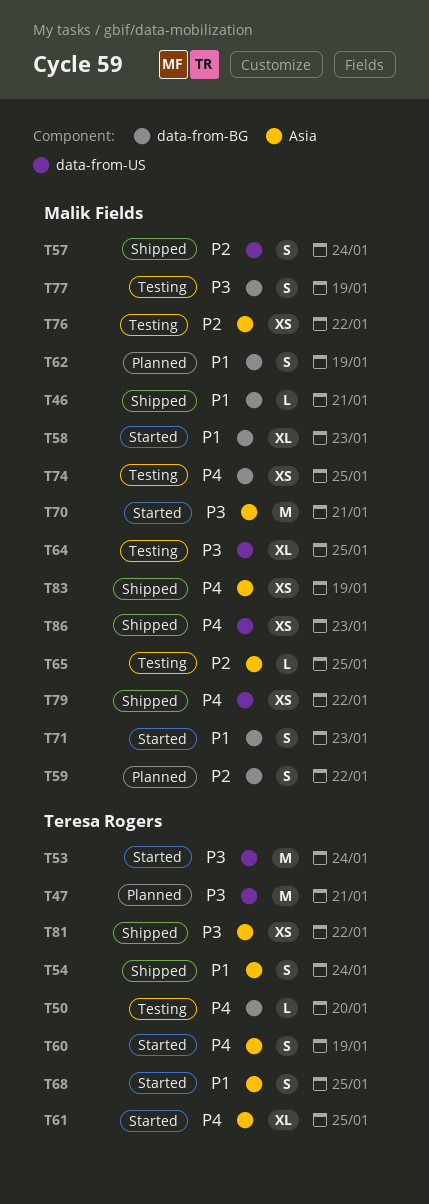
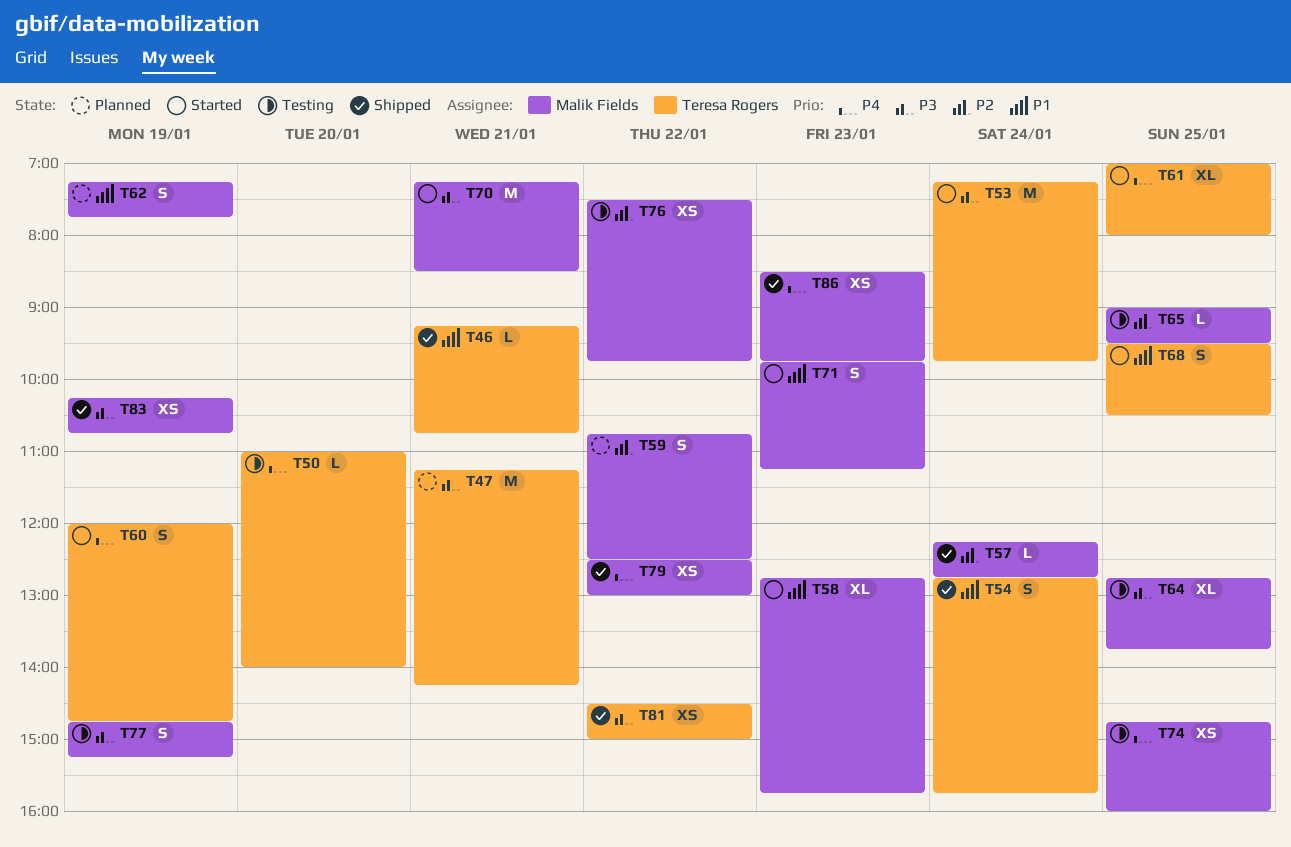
T46, owner: Malik Fields -> Teresa Rogers
T57, estimate: S -> L
T83, priority: P4 -> P3

